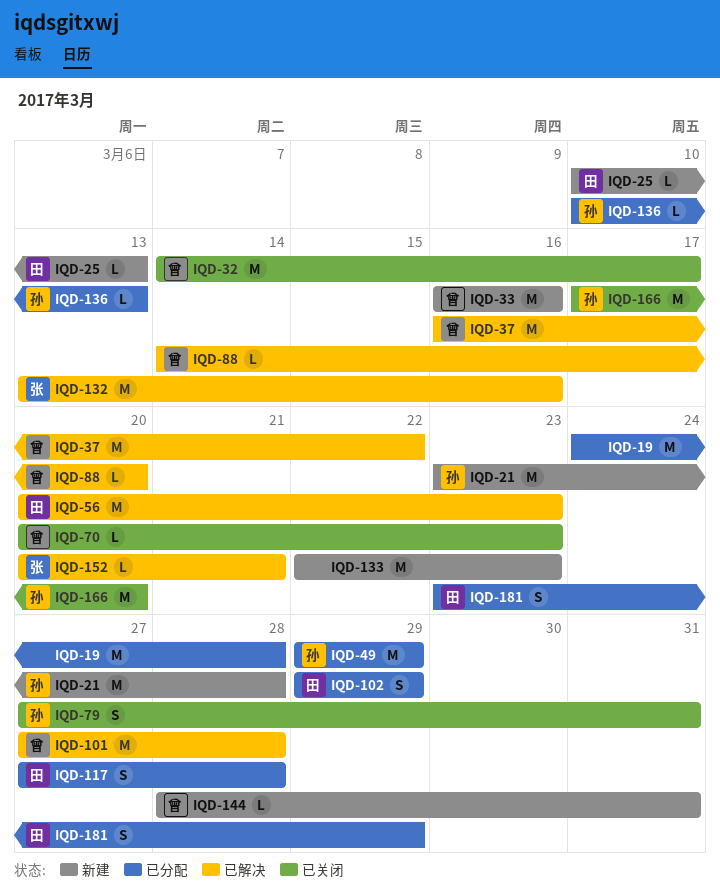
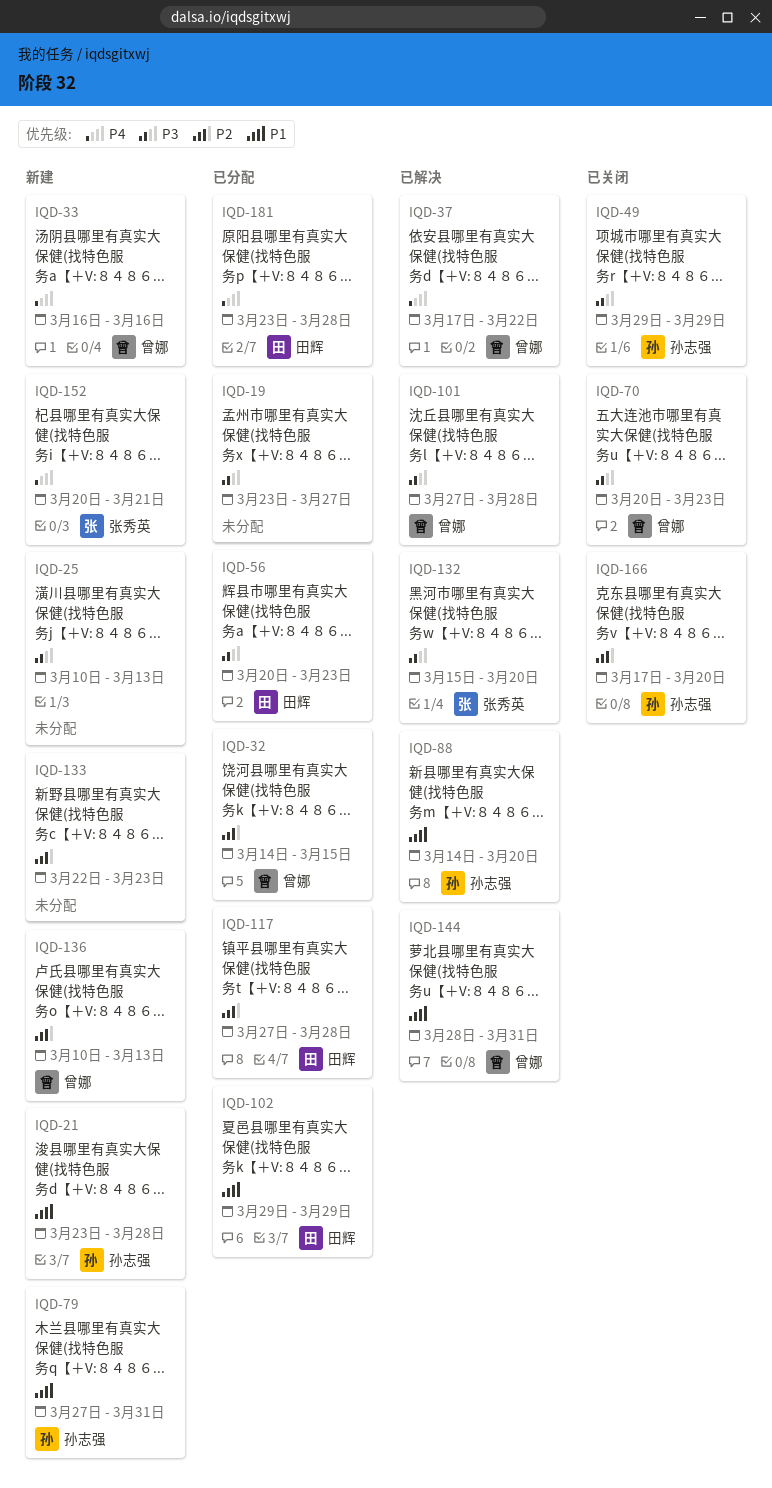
IQD-19, start: Mar 24 -> Mar 23
IQD-19, due: Mar 28 -> Mar 27
IQD-25, owner: 田辉 -> none
IQD-32, status: 已关闭 -> 已分配
IQD-32, due: Mar 17 -> Mar 15
IQD-37, start: Mar 16 -> Mar 17
IQD-49, status: 已分配 -> 已关闭
IQD-56, status: 已解决 -> 已分配
IQD-79, status: 已关闭 -> 新建
IQD-88, owner: 曾娜 -> 孙志强
IQD-132, start: Mar 13 -> Mar 15
IQD-132, due: Mar 16 -> Mar 20
IQD-136, status: 已分配 -> 新建
IQD-136, owner: 孙志强 -> 曾娜
IQD-144, status: 新建 -> 已解决
IQD-152, status: 已解决 -> 新建
IQD-181, due: Mar 29 -> Mar 28

